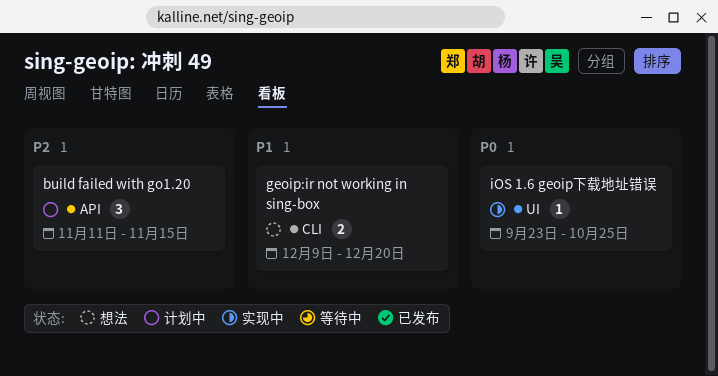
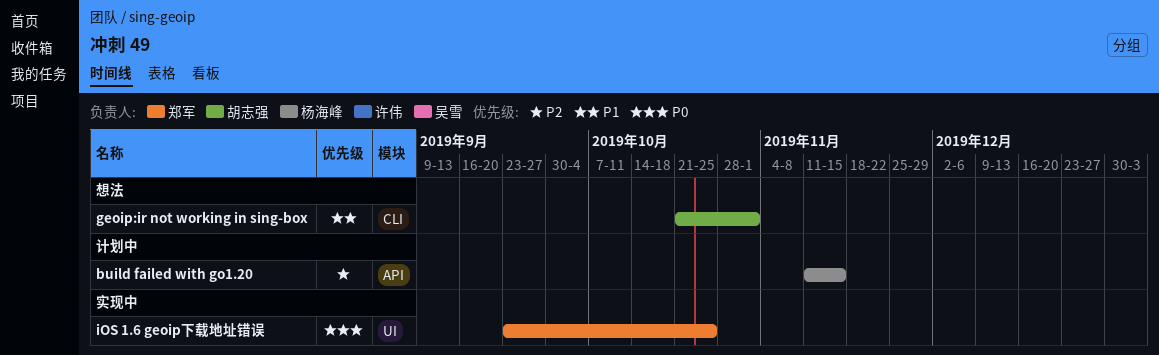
geoip:ir not working in sing-box, start: Dec 9 -> Oct 21
geoip:ir not working in sing-box, due: Dec 20 -> Nov 1

